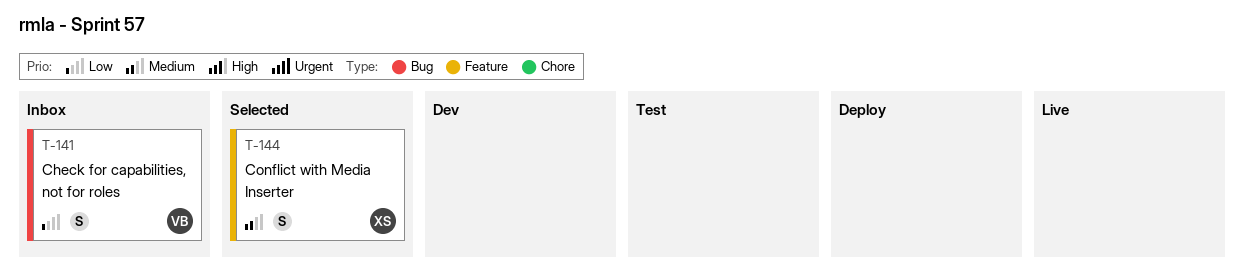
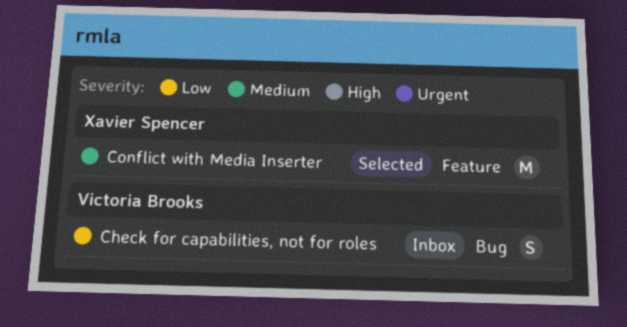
Conflict with Media Inserter, estimate: S -> M

